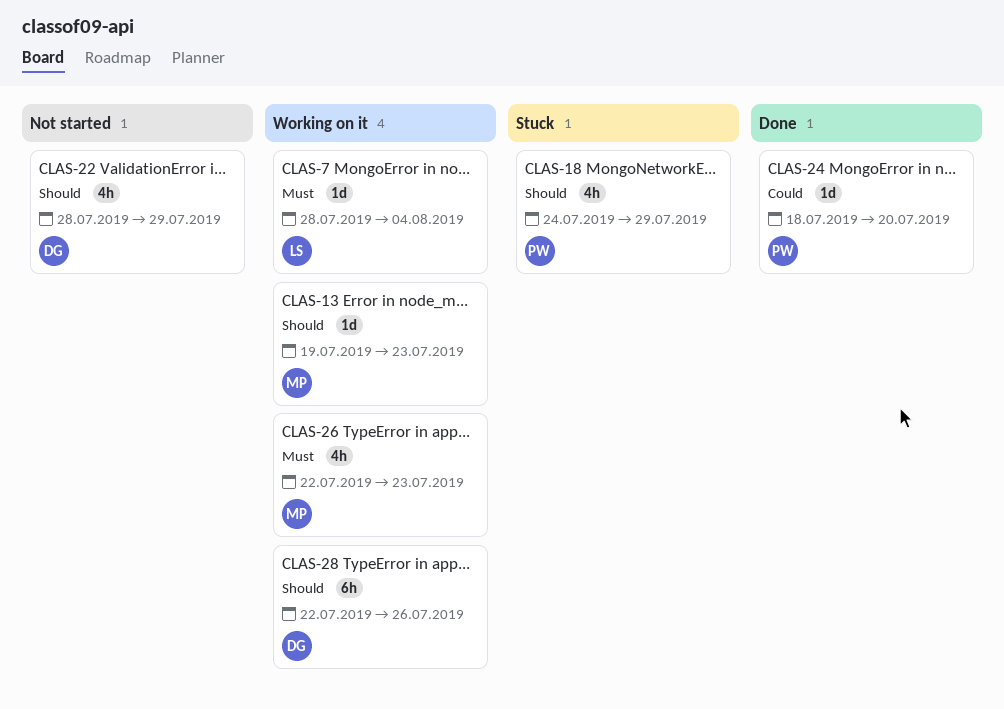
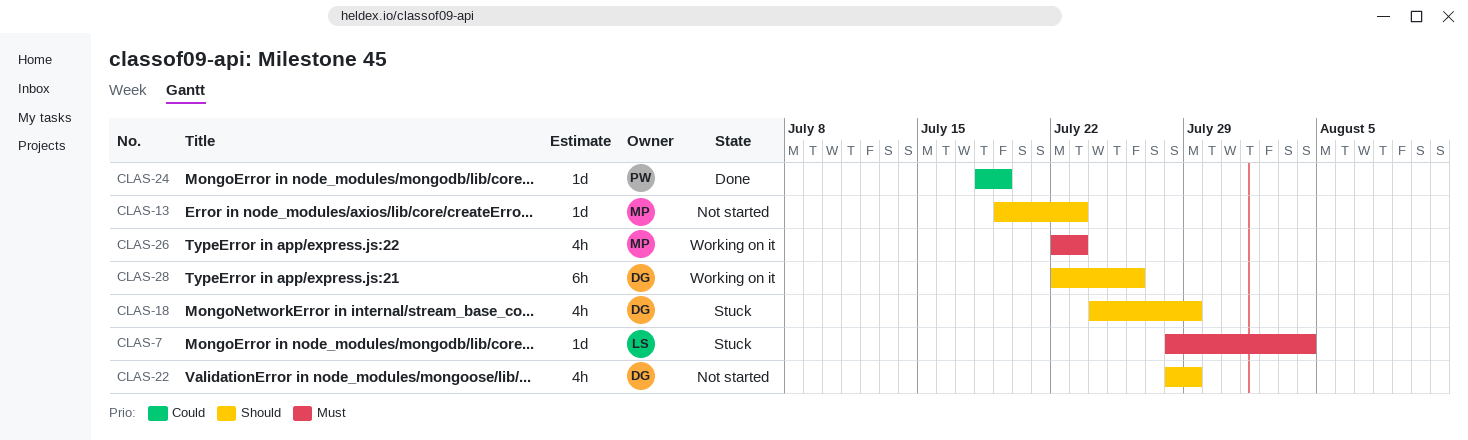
CLAS-7, status: Working on it -> Stuck
CLAS-13, status: Working on it -> Not started
CLAS-18, owner: PW -> DG
CLAS-24, due: Jul 20 -> Jul 19

